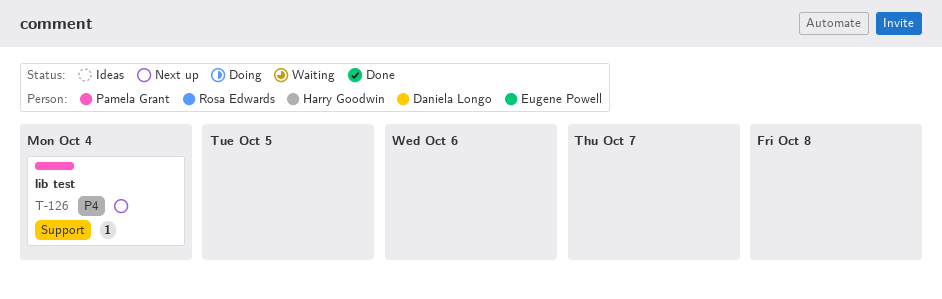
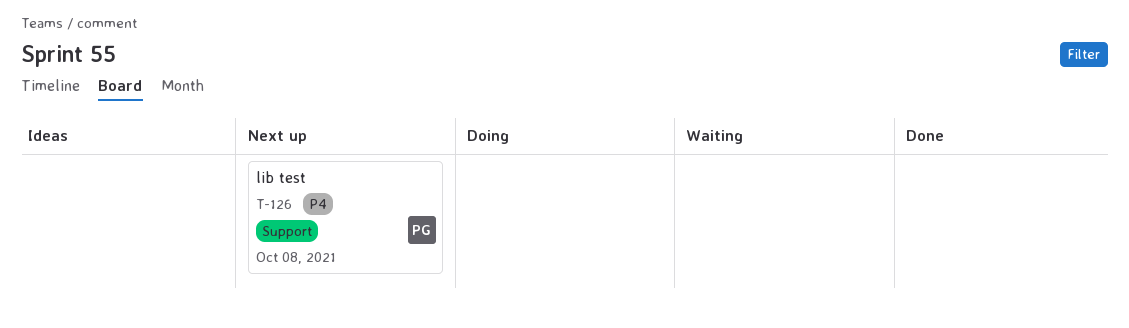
T-126, due: Oct 4 -> Oct 8

